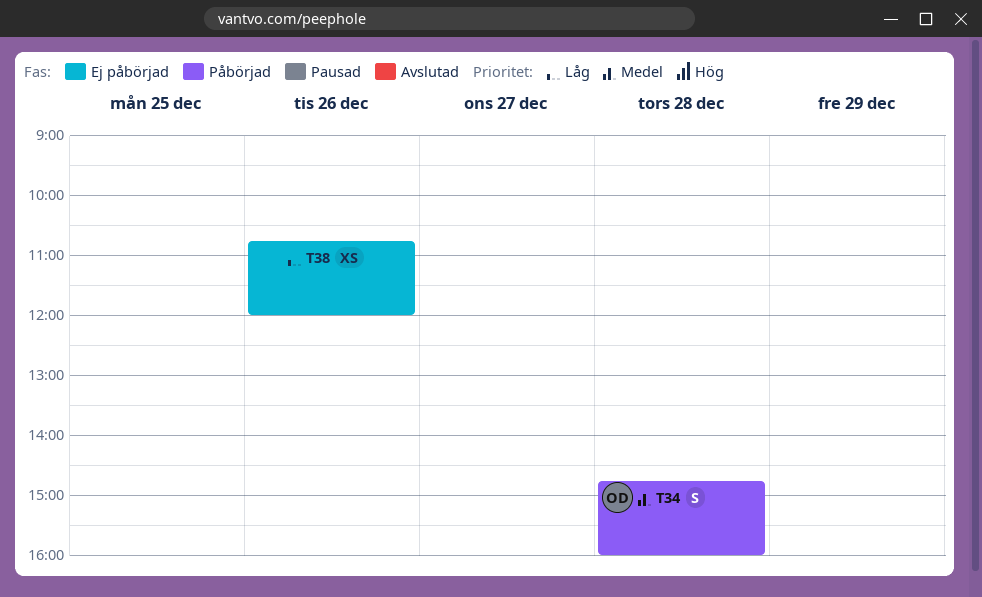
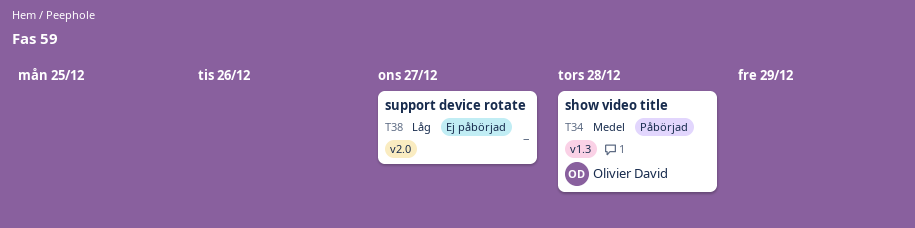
T38, day: Dec 26 -> Dec 27

